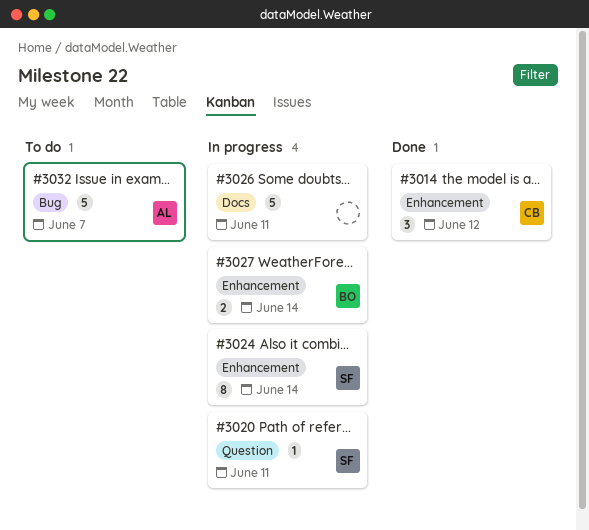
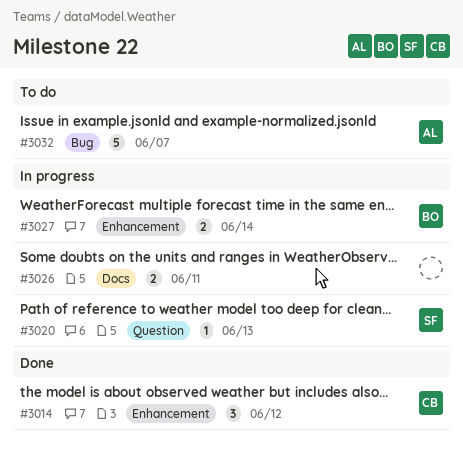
#3020, due: Jun 11 -> Jun 13
#3024: present -> none
#3026, estimate: 5 -> 2

